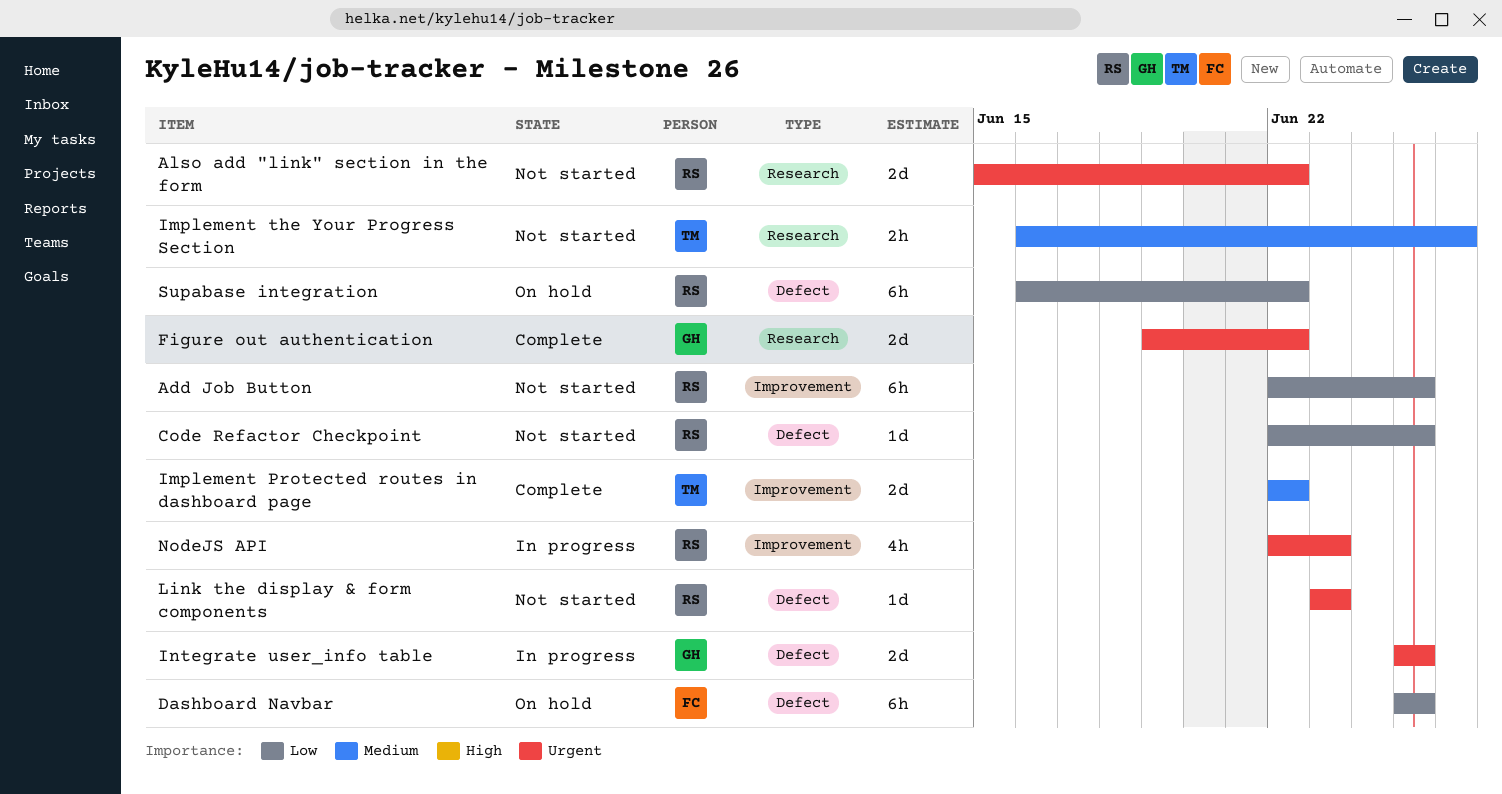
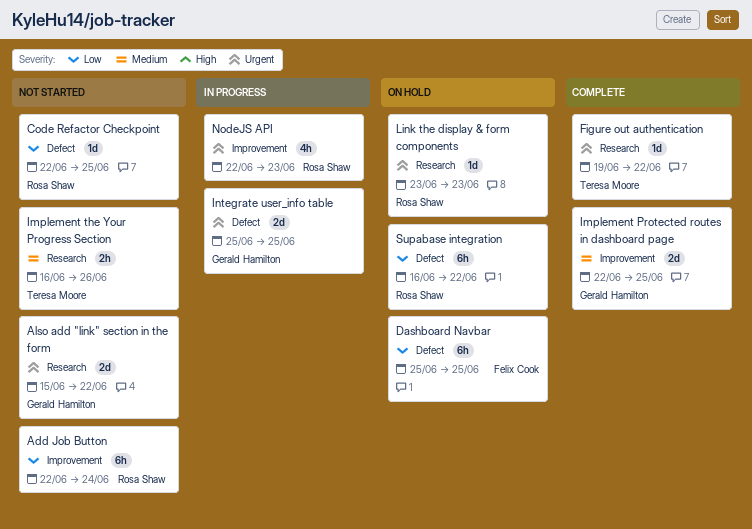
Add Job Button, due: Jun 25 -> Jun 24
Also add "link" section in the form, owner: Rosa Shaw -> Gerald Hamilton
Figure out authentication, owner: Gerald Hamilton -> Teresa Moore
Figure out authentication, estimate: 2d -> 1d
Implement Protected routes in dashboard page, owner: Teresa Moore -> Gerald Hamilton
Implement Protected routes in dashboard page, due: Jun 22 -> Jun 25
Link the display & form components, status: Not started -> On hold
Link the display & form components, label: Defect -> Research

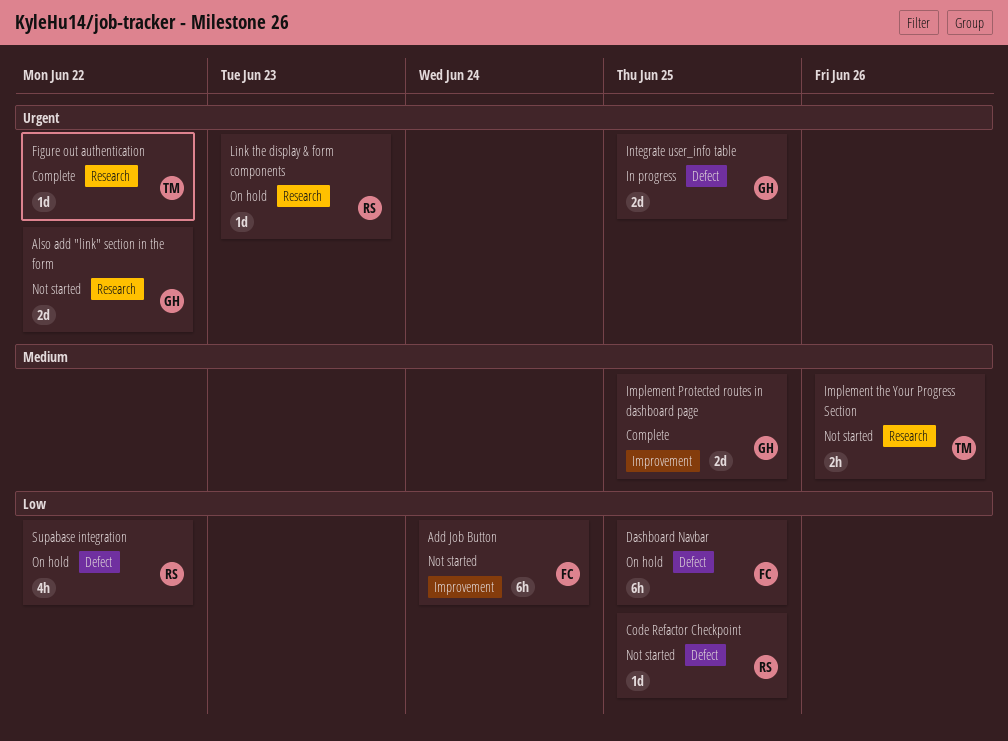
Add Job Button, owner: Rosa Shaw -> Felix Cook
NodeJS API: present -> none
Supabase integration, estimate: 6h -> 4h

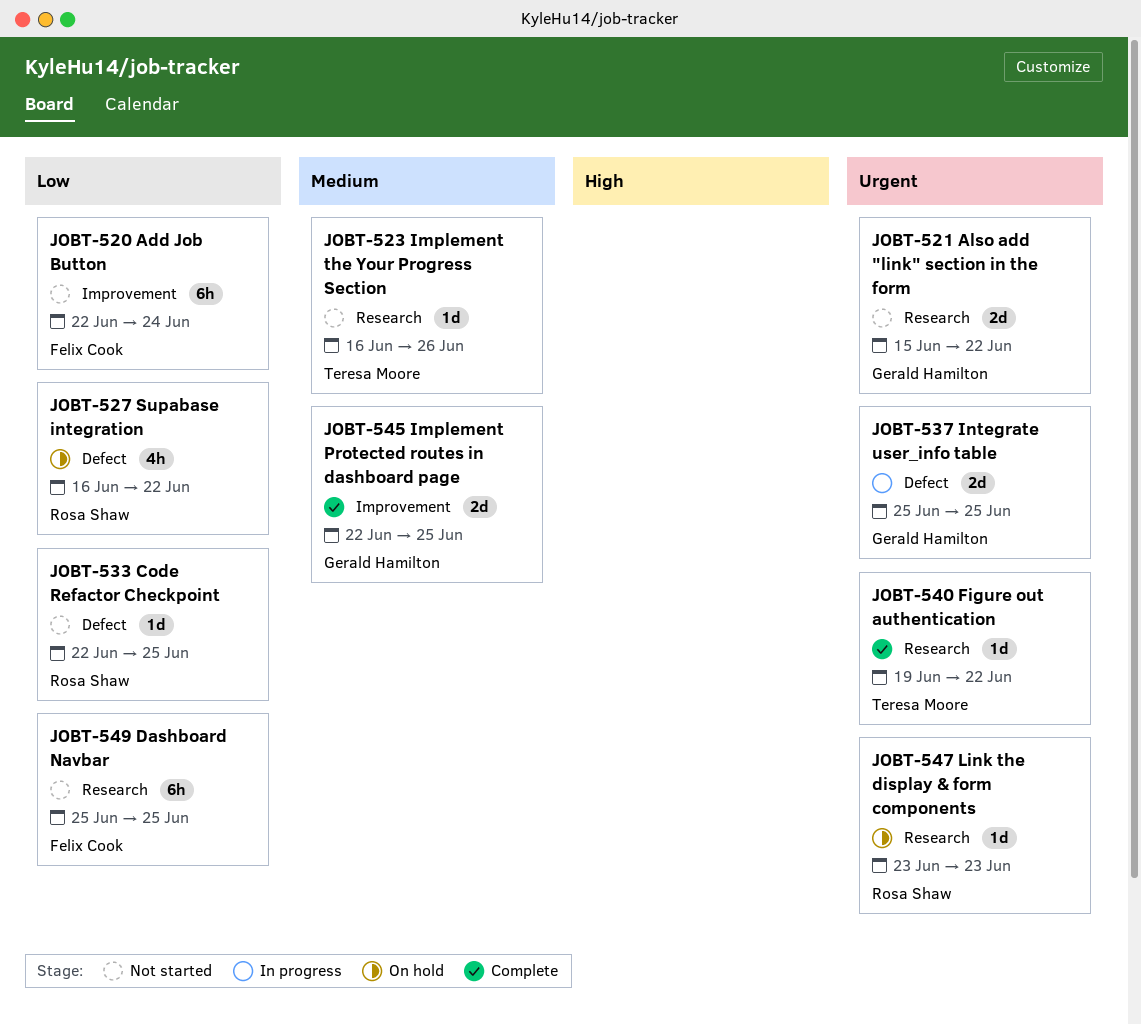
Dashboard Navbar, status: On hold -> Not started
Dashboard Navbar, label: Defect -> Research
Implement the Your Progress Section, estimate: 2h -> 1d

